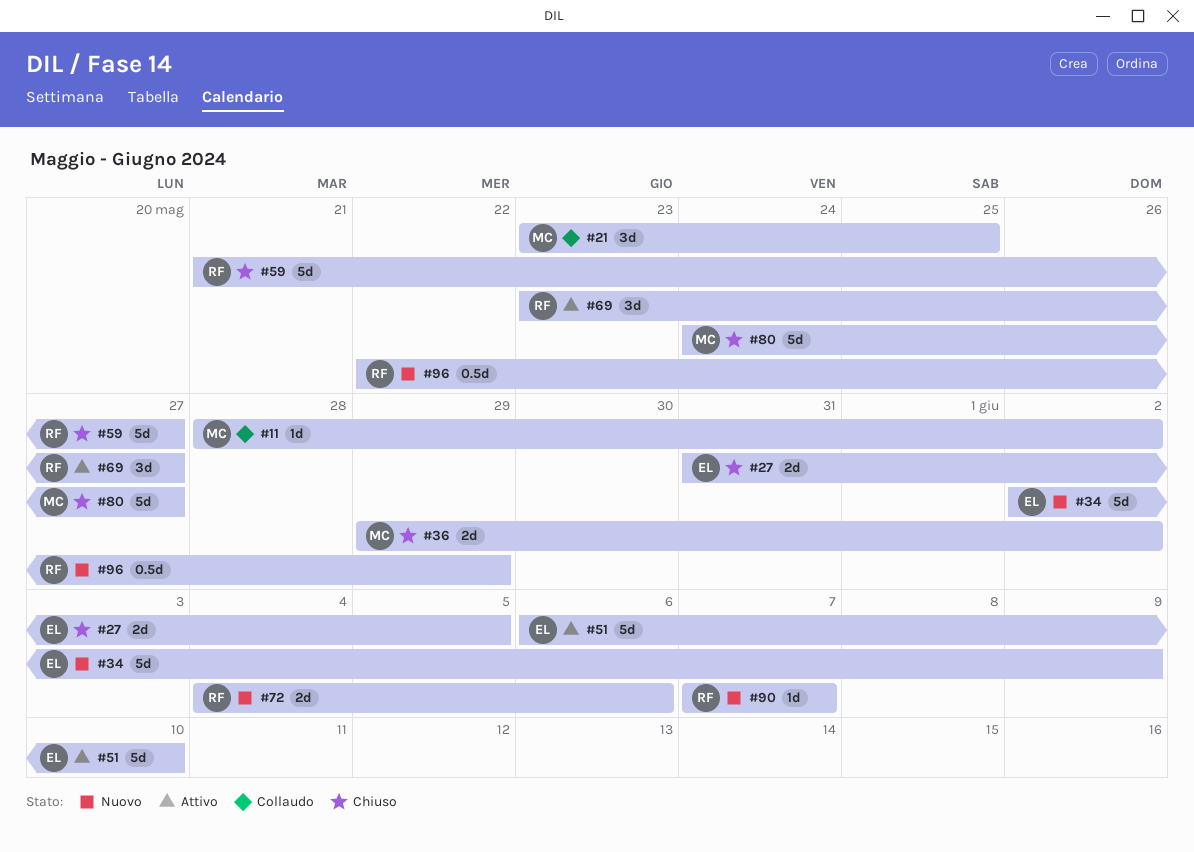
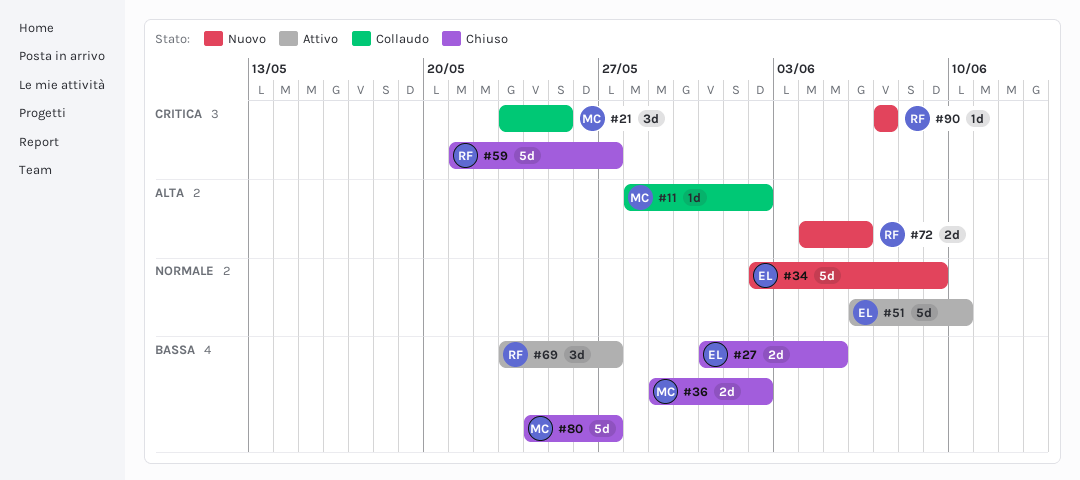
#96: present -> none

